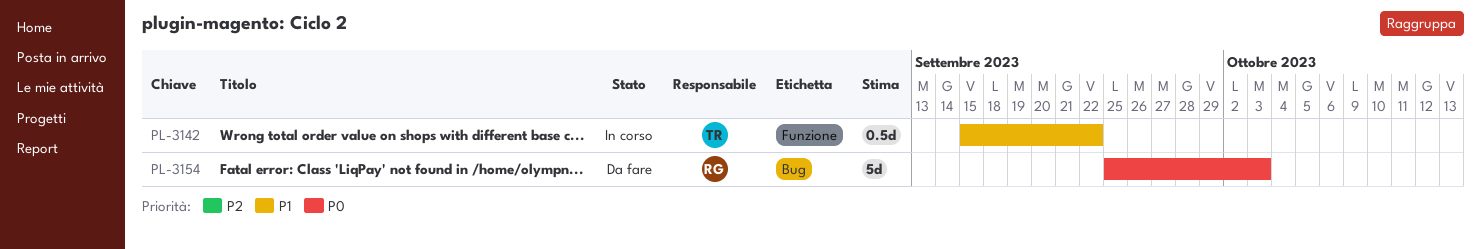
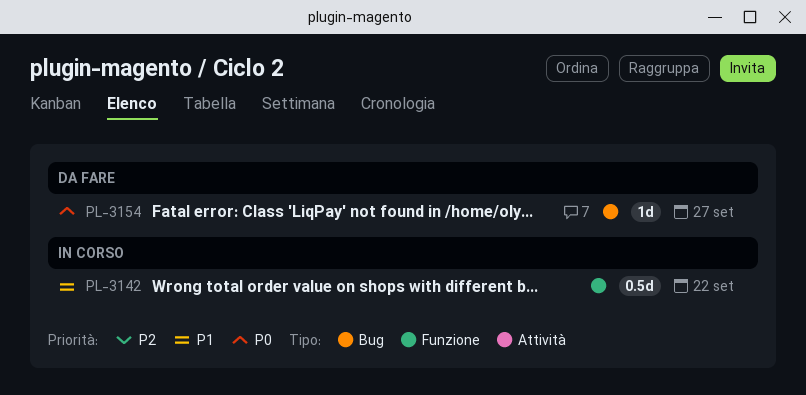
PL-3154, estimate: 5d -> 1d
PL-3154, due: Oct 3 -> Sep 27

